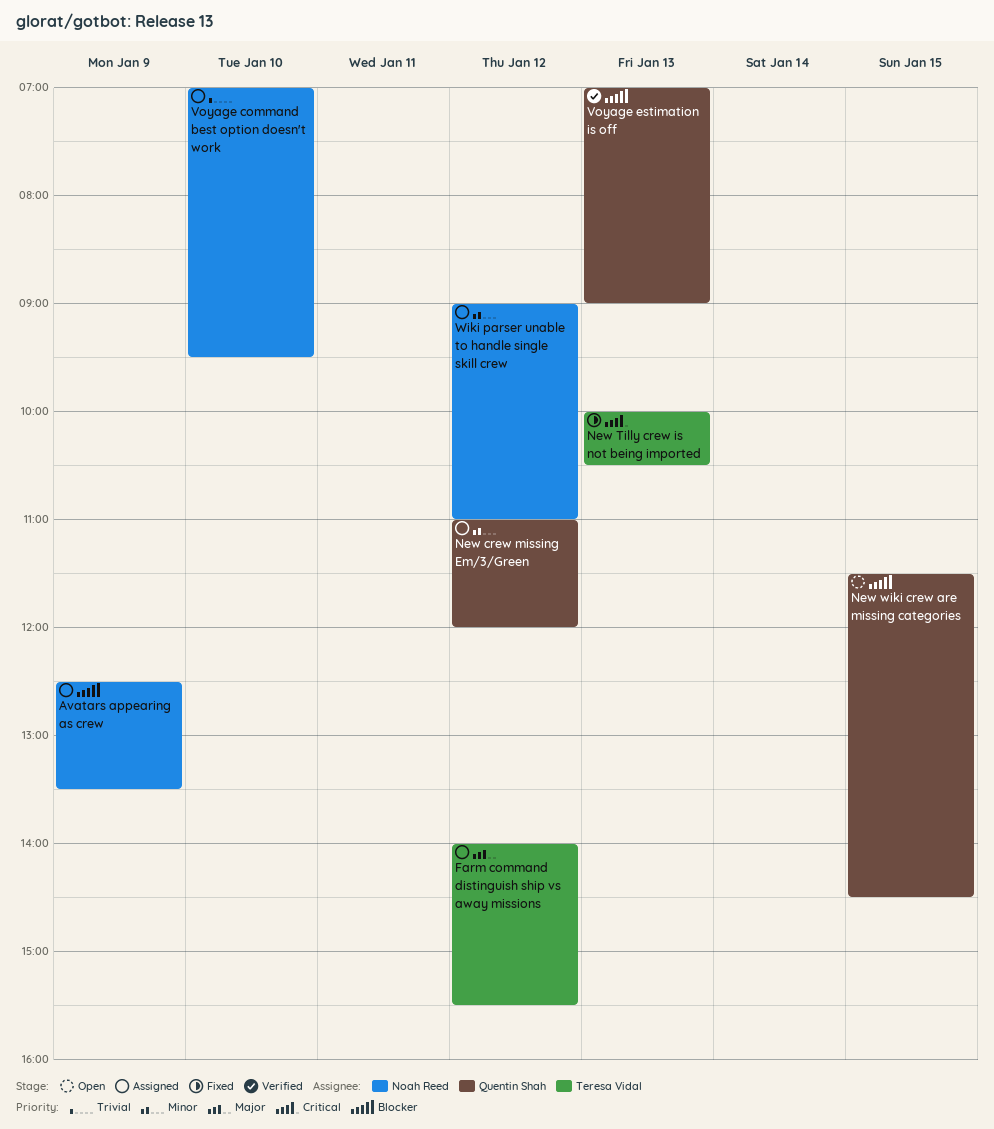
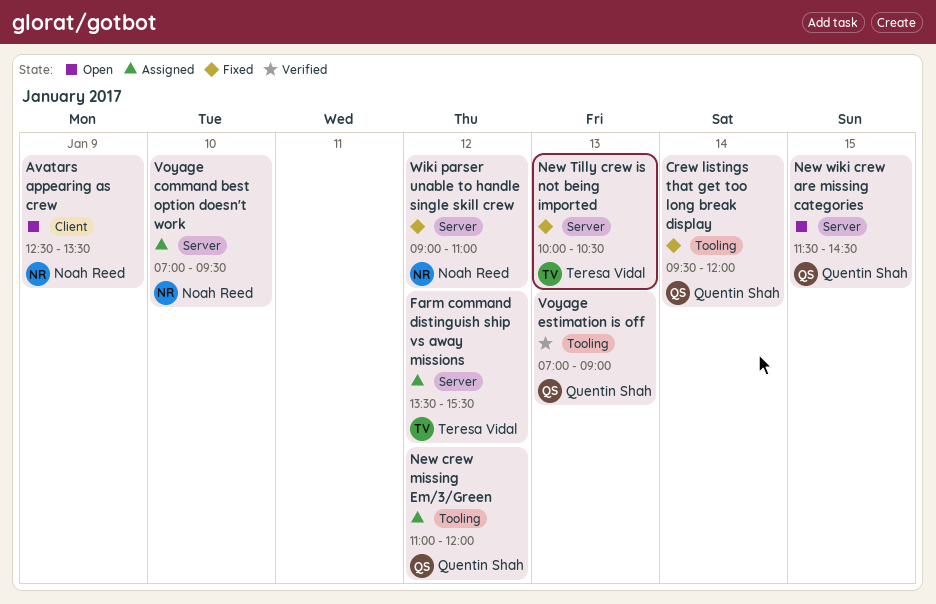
Avatars appearing as crew, status: Assigned -> Open
Crew listings that get too long break display: none -> present
Farm command distinguish ship vs away missions, begins: 14:00 -> 13:30
Wiki parser unable to handle single skill crew, status: Assigned -> Fixed

